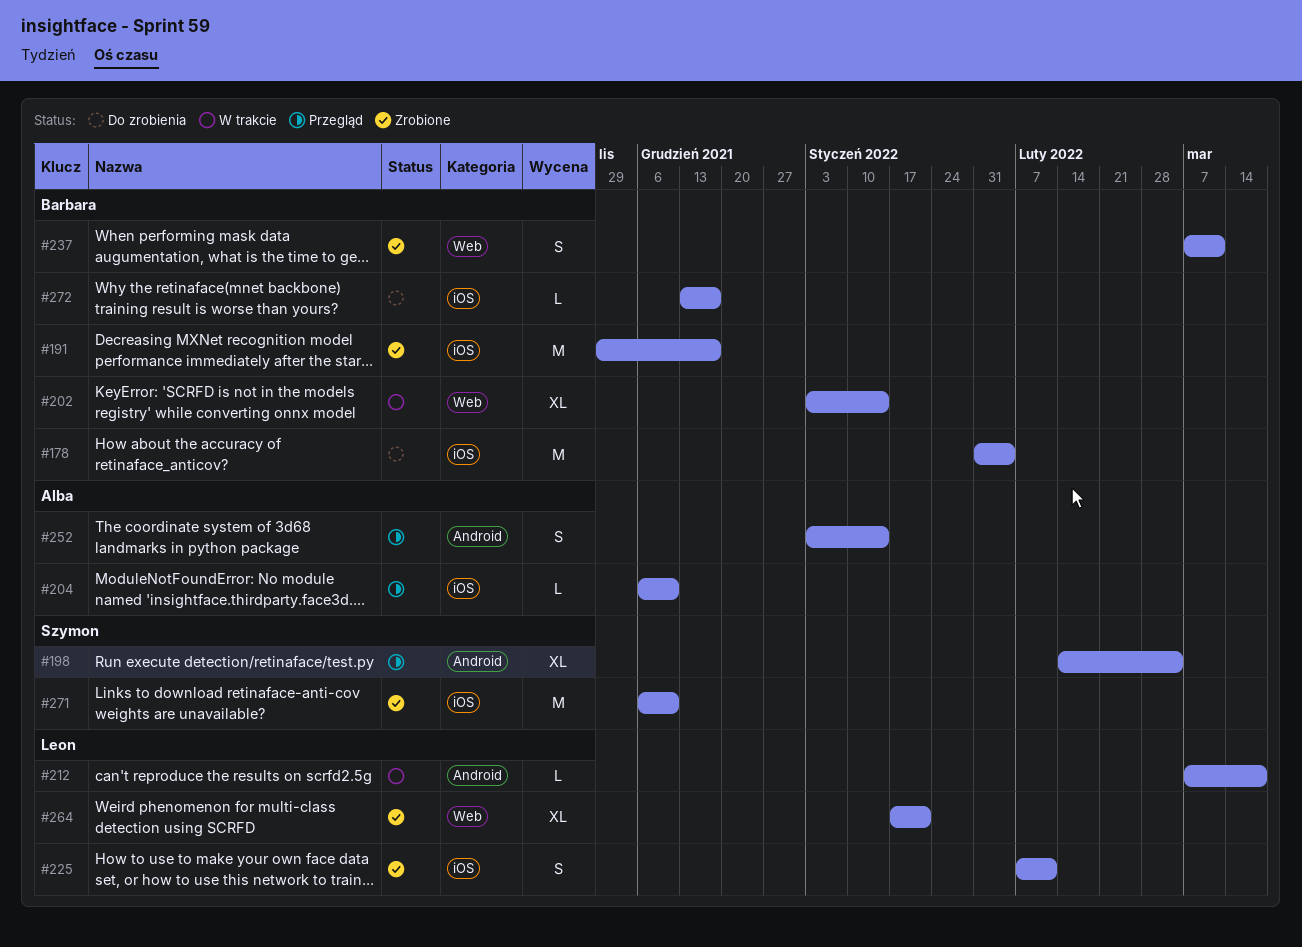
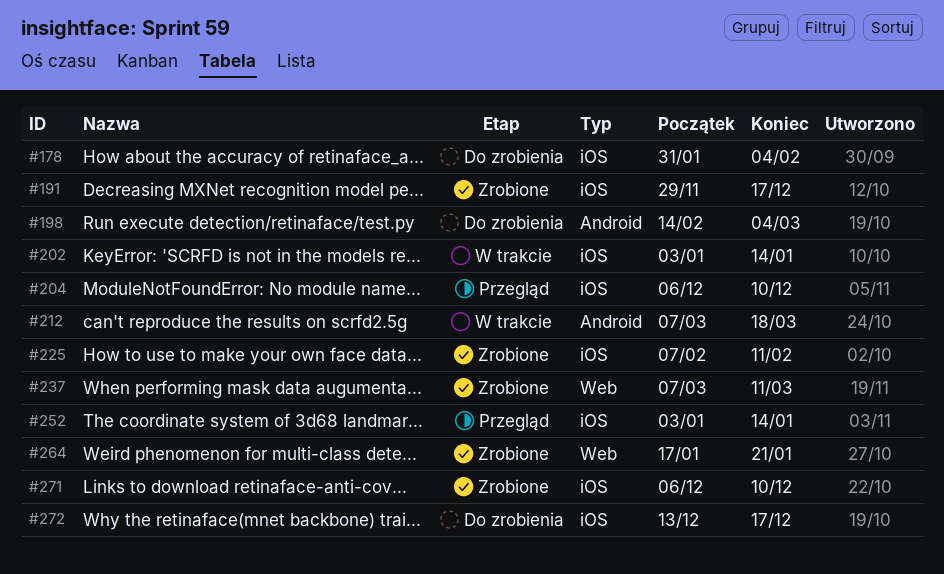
#198, status: Przegląd -> Do zrobienia
#202, label: Web -> iOS
#252, label: Android -> iOS

